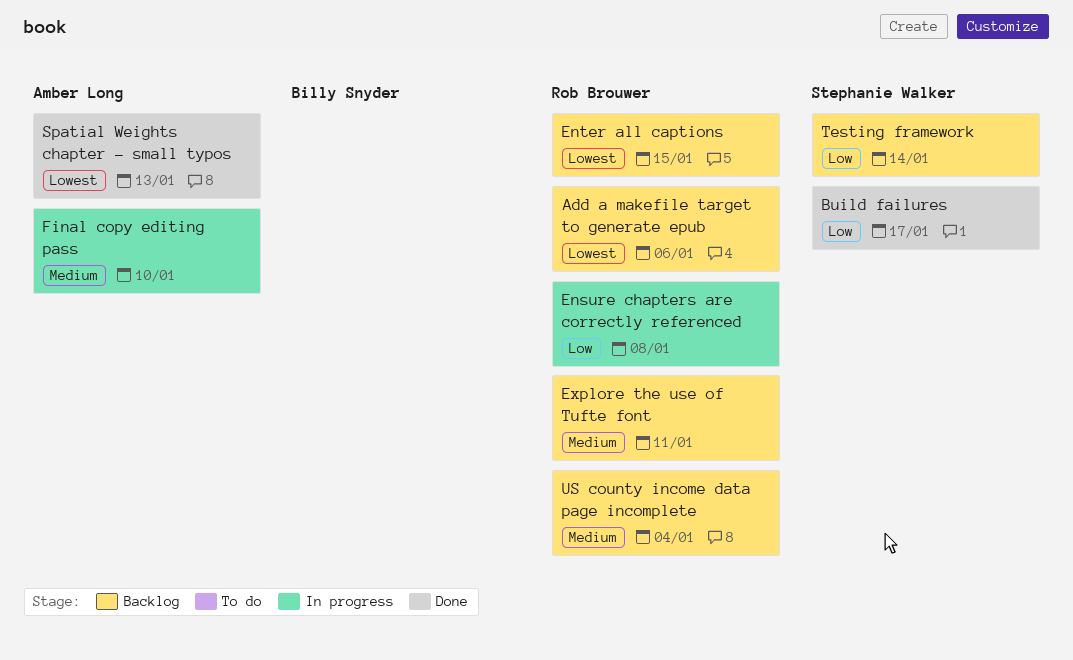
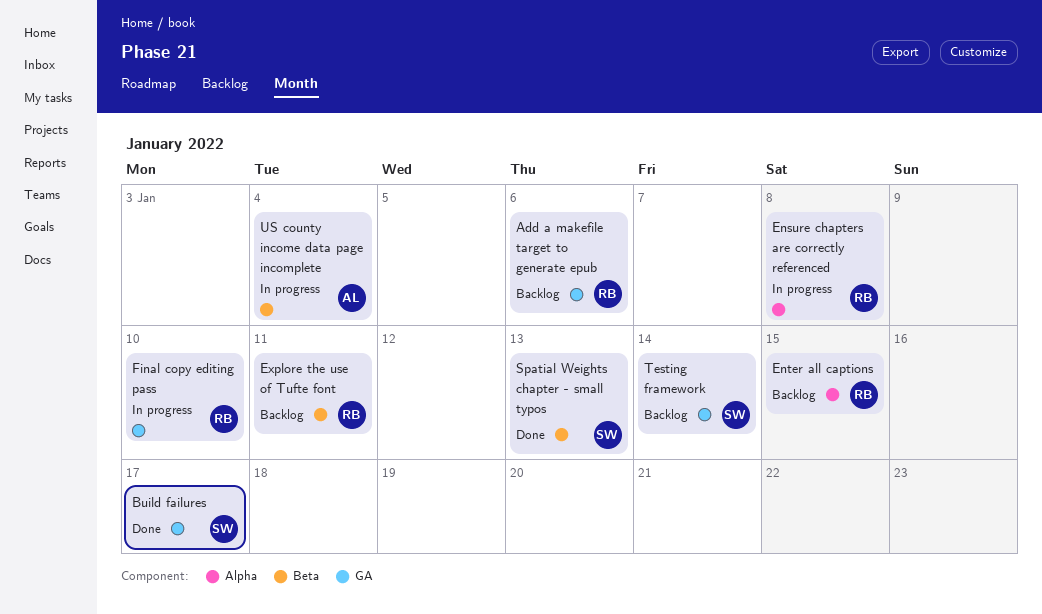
Final copy editing pass, owner: Amber Long -> Rob Brouwer
Spatial Weights chapter - small typos, owner: Amber Long -> Stephanie Walker
US county income data page incomplete, status: Backlog -> In progress
US county income data page incomplete, owner: Rob Brouwer -> Amber Long

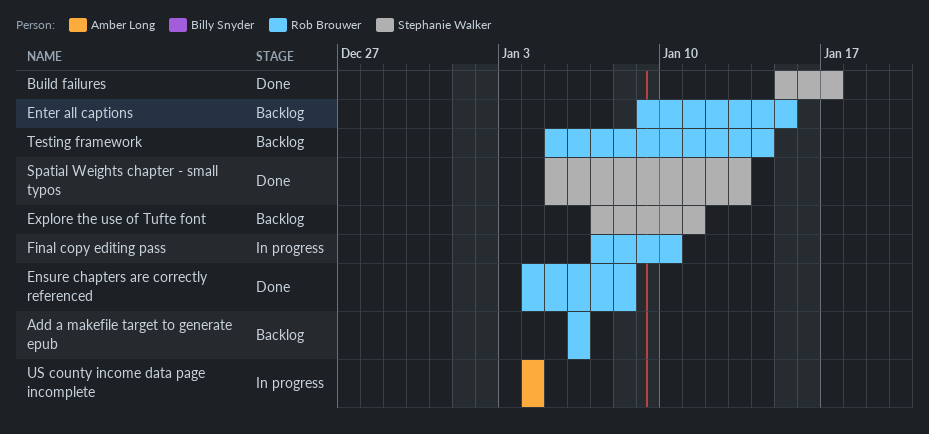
Ensure chapters are correctly referenced, status: In progress -> Done
Explore the use of Tufte font, owner: Rob Brouwer -> Stephanie Walker
Testing framework, owner: Stephanie Walker -> Rob Brouwer

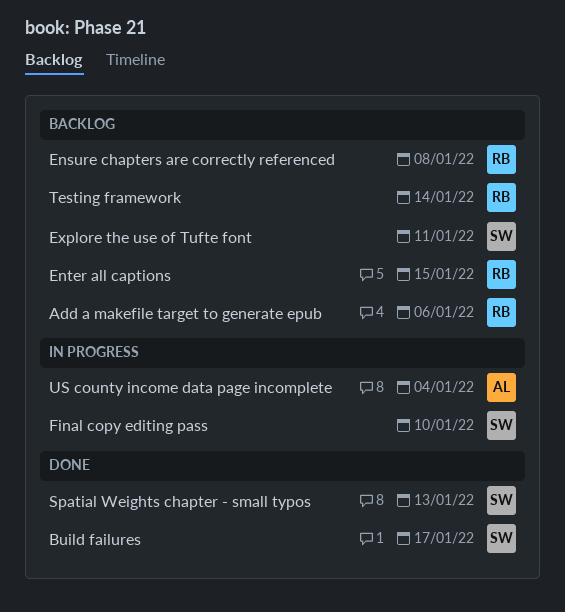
Ensure chapters are correctly referenced, status: Done -> Backlog
Final copy editing pass, owner: Rob Brouwer -> Stephanie Walker

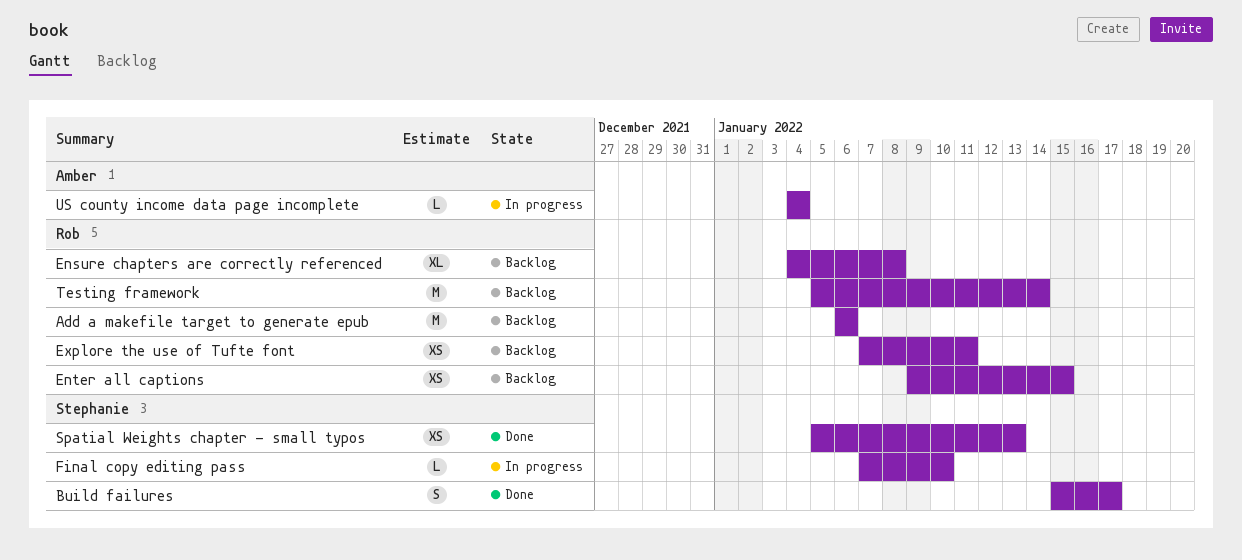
Explore the use of Tufte font, owner: Stephanie -> Rob

